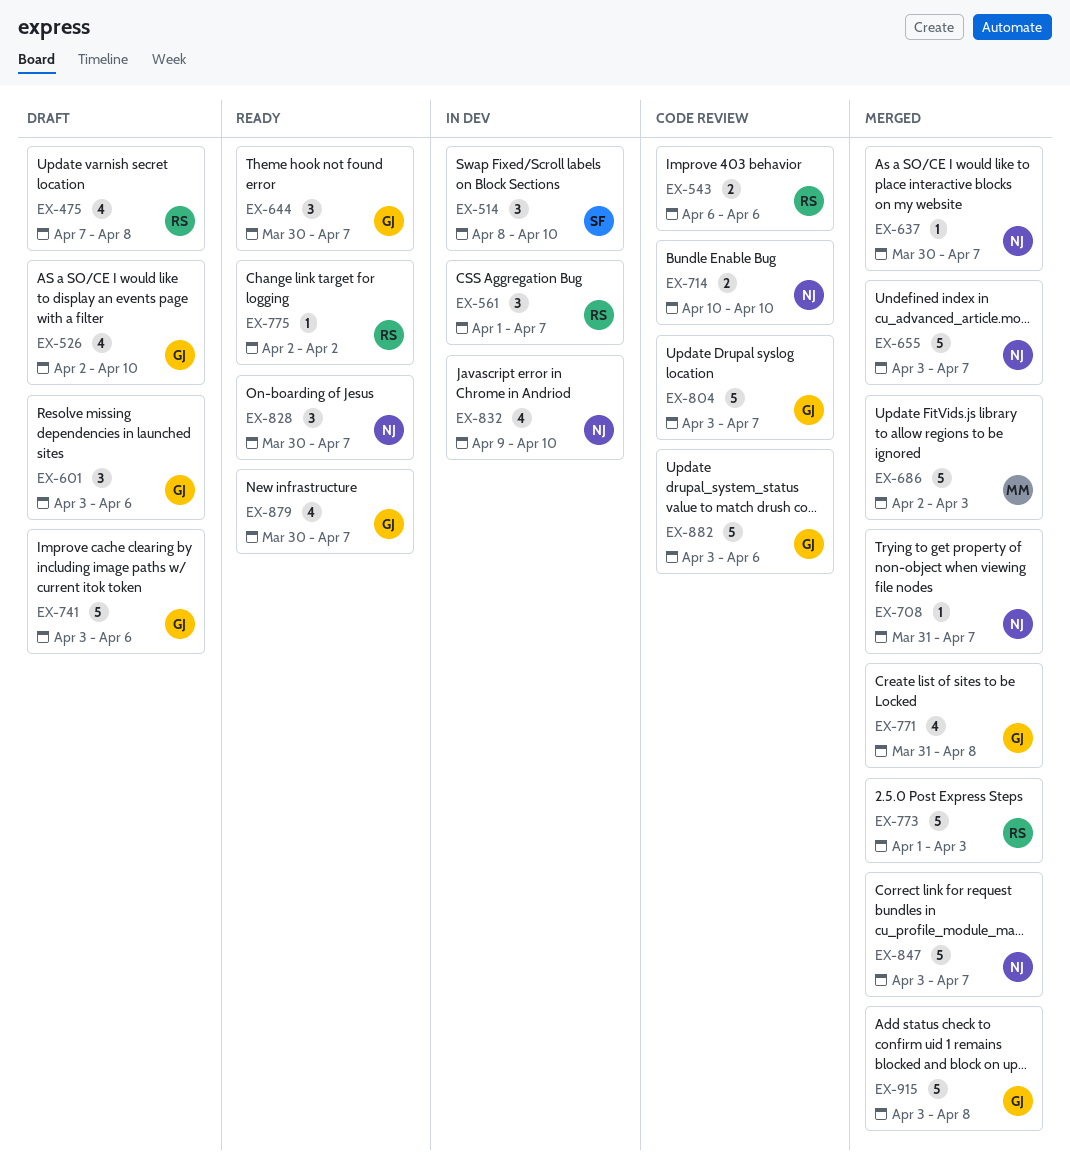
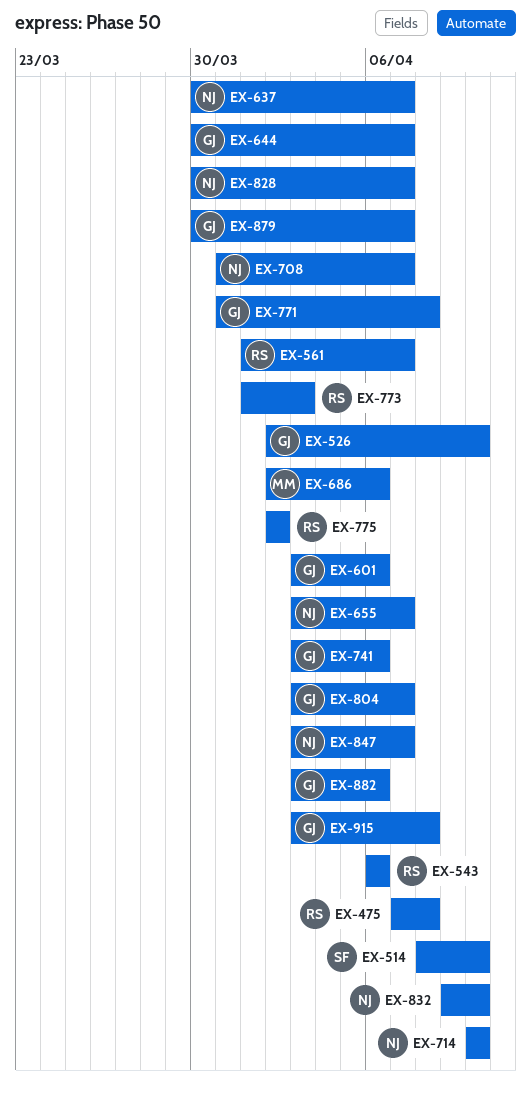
EX-686, due: Apr 3 -> Apr 6

